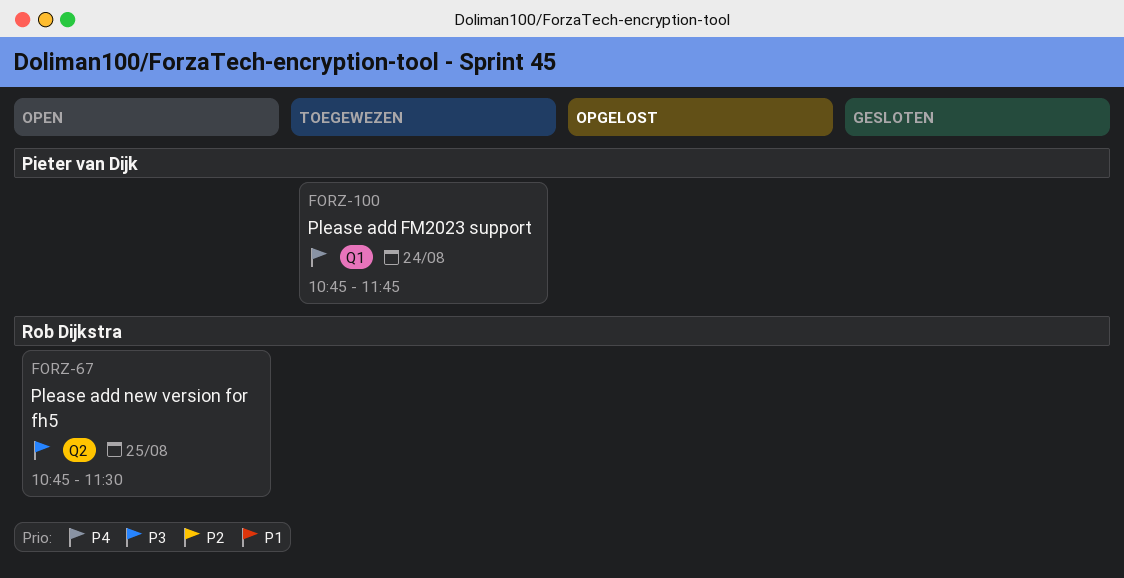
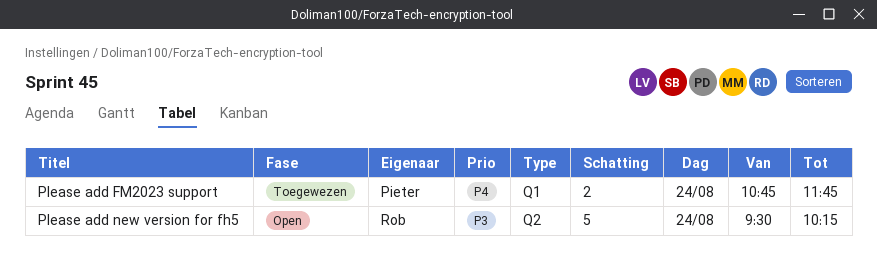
Please add new version for fh5, day: Aug 25 -> Aug 24
Please add new version for fh5, begins: 10:45 -> 09:30
Please add new version for fh5, ends: 11:30 -> 10:15

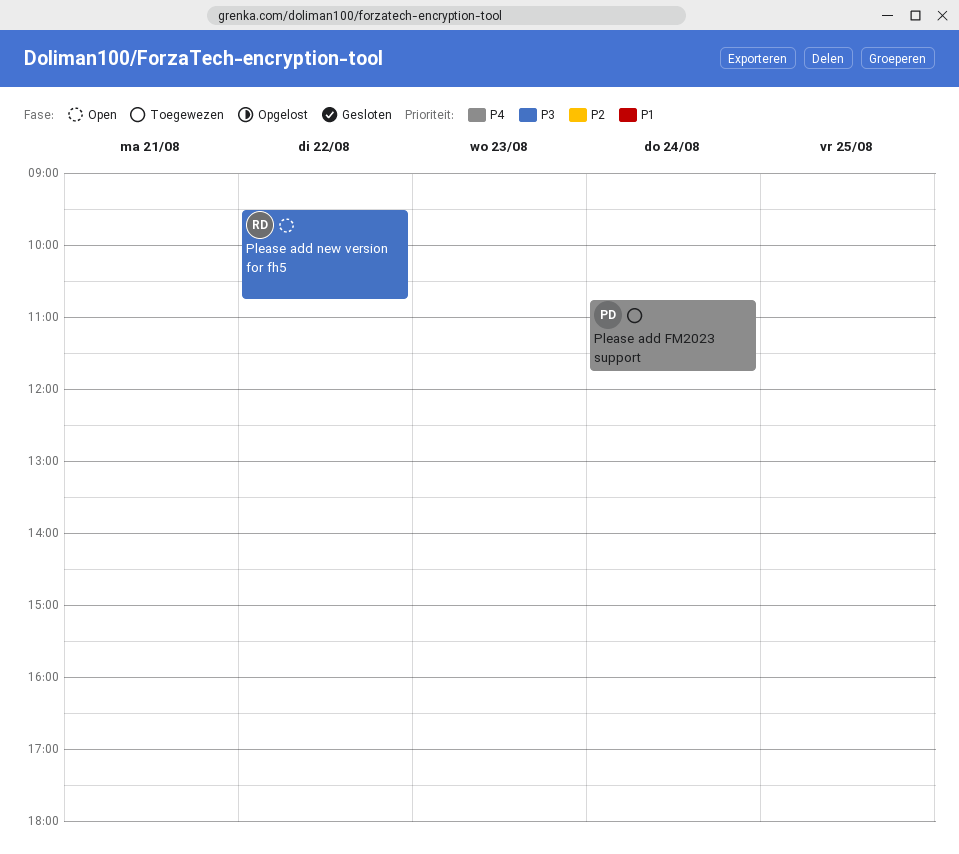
Please add new version for fh5, day: Aug 24 -> Aug 22
Please add new version for fh5, ends: 10:15 -> 10:45

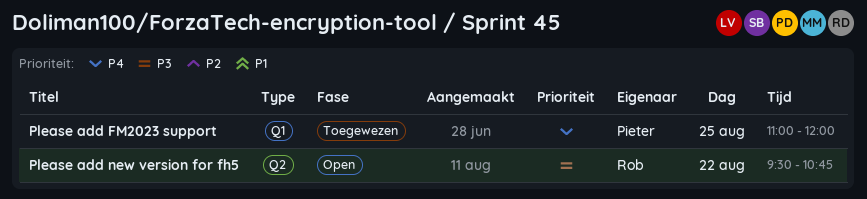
Please add FM2023 support, day: Aug 24 -> Aug 25
Please add FM2023 support, begins: 10:45 -> 11:00
Please add FM2023 support, ends: 11:45 -> 12:00

